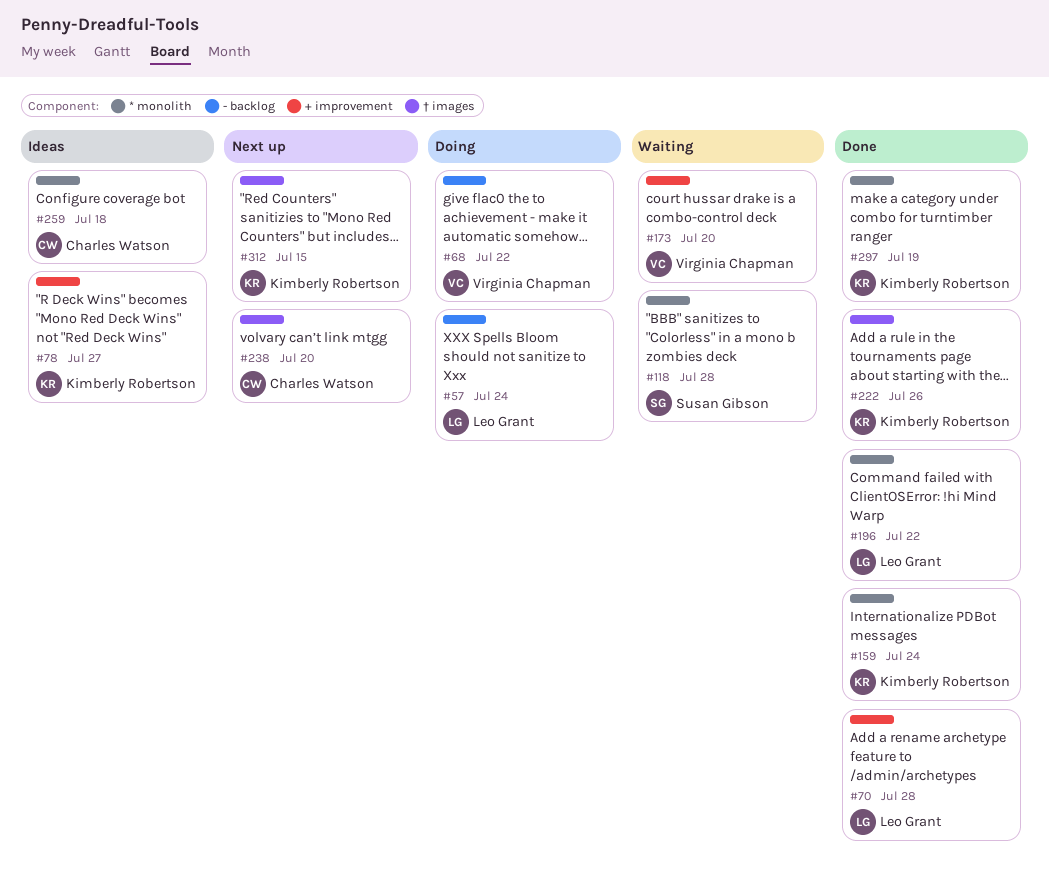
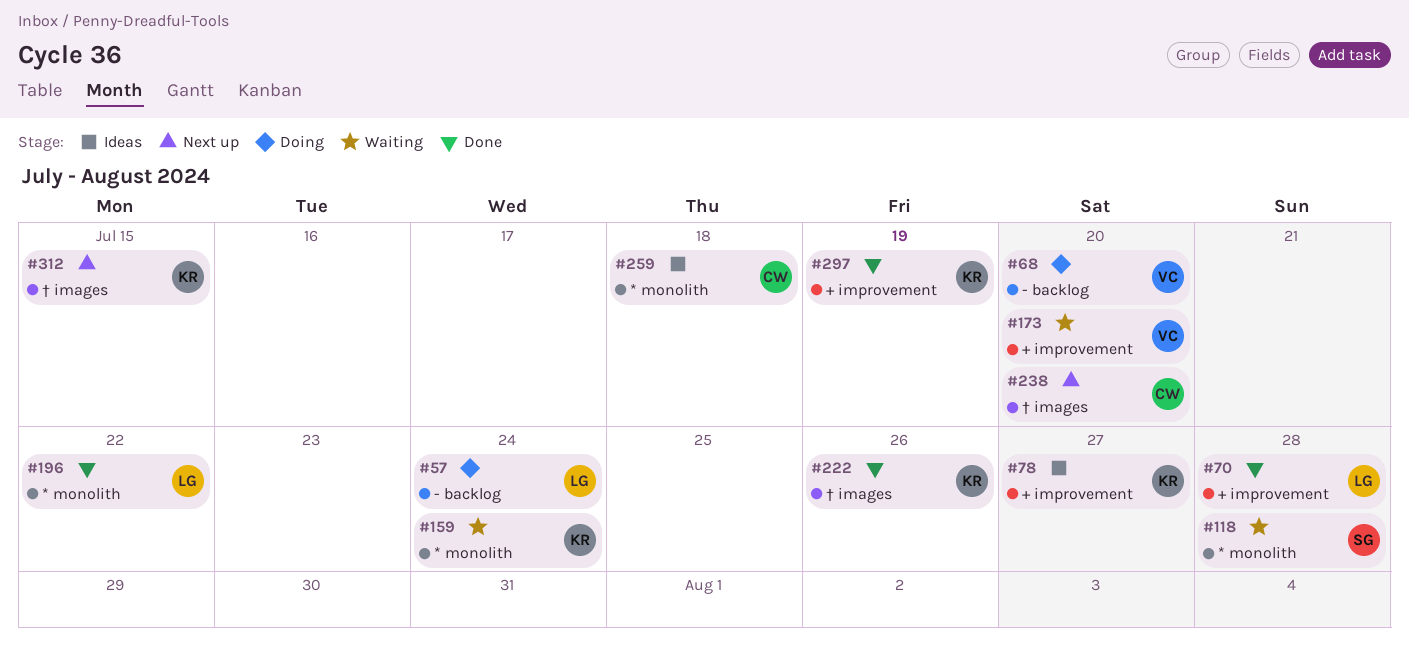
#68, due: Jul 22 -> Jul 20
#159, status: Done -> Waiting
#297, label: * monolith -> + improvement

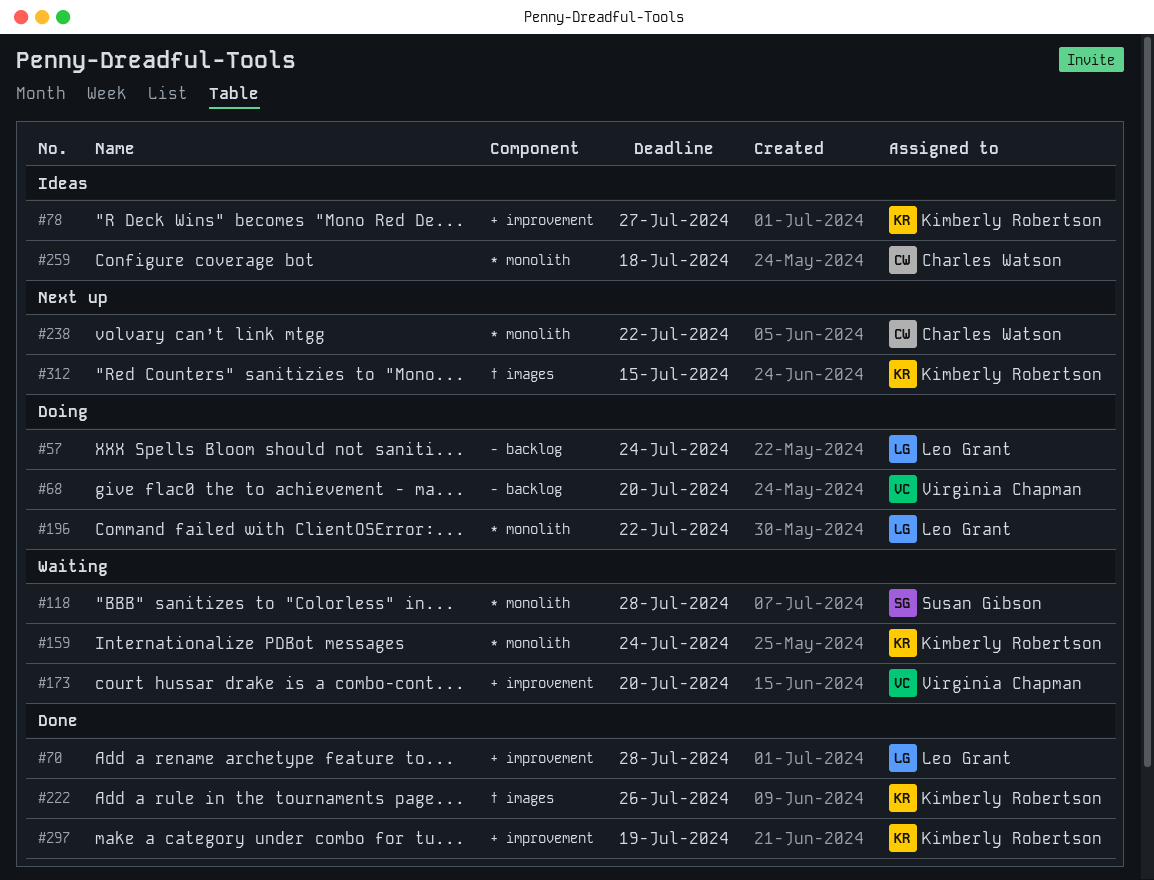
#196, status: Done -> Doing
#238, label: † images -> * monolith
#238, due: Jul 20 -> Jul 22

